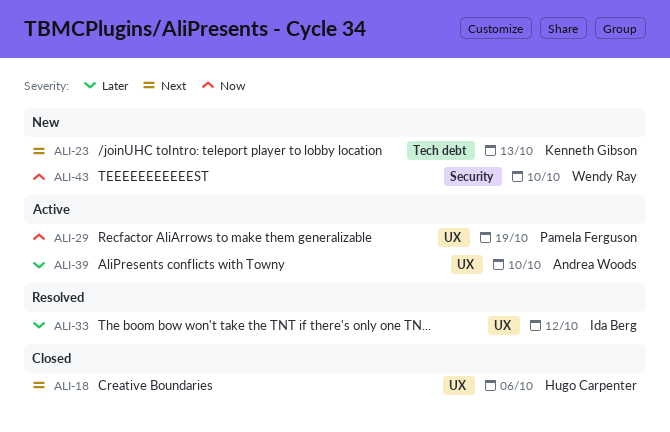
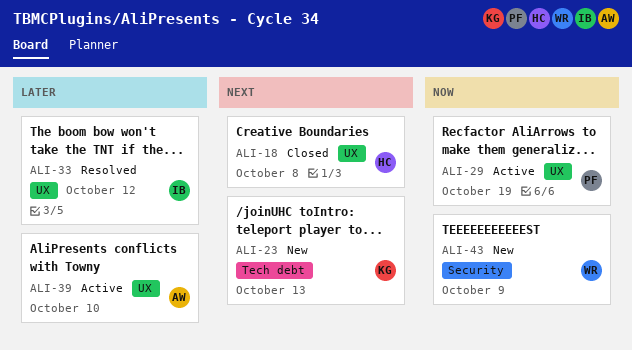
ALI-18, due: Oct 6 -> Oct 8
ALI-43, due: Oct 10 -> Oct 9

